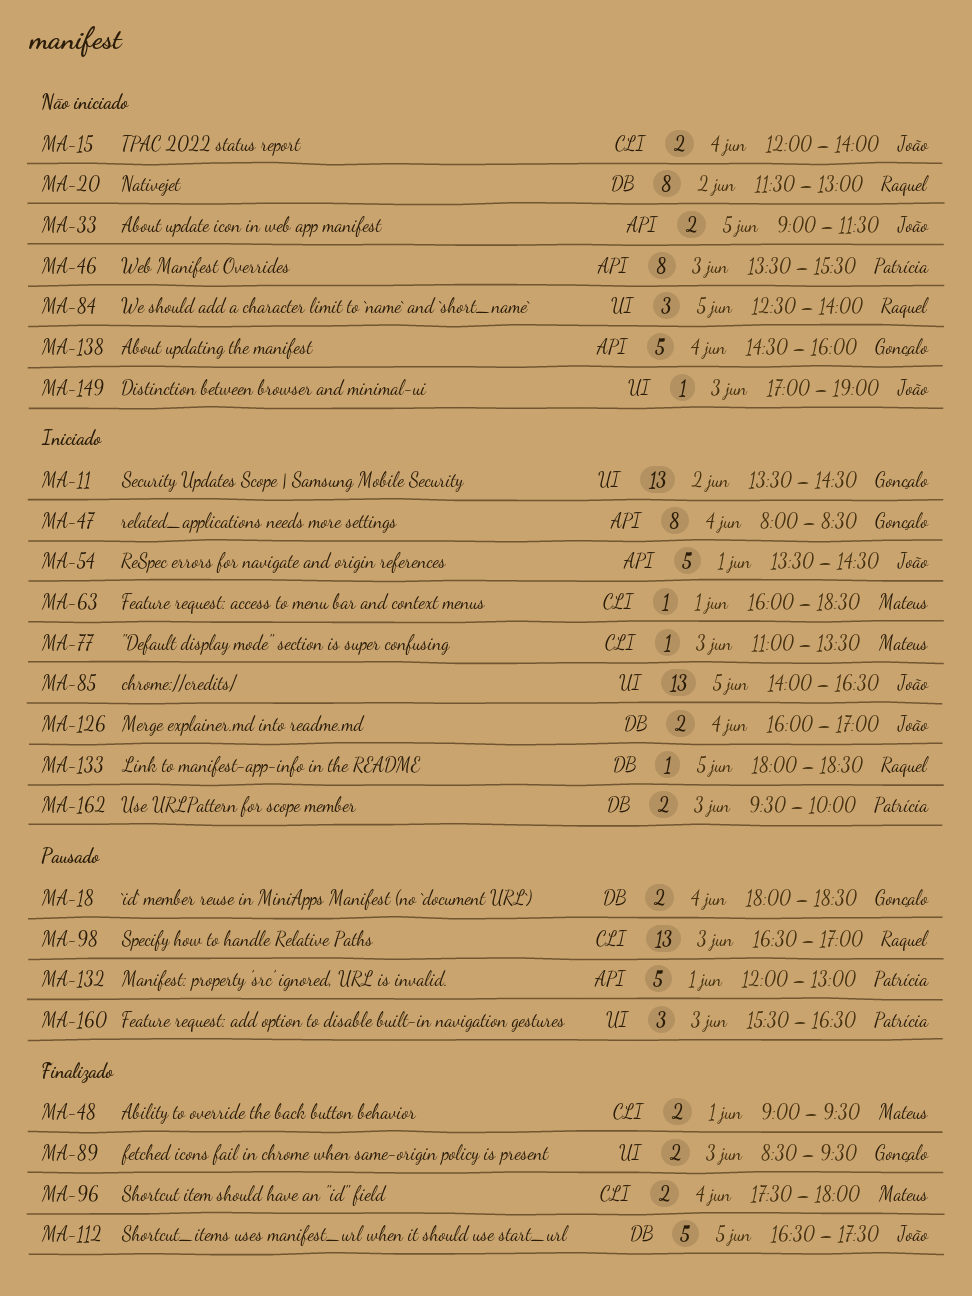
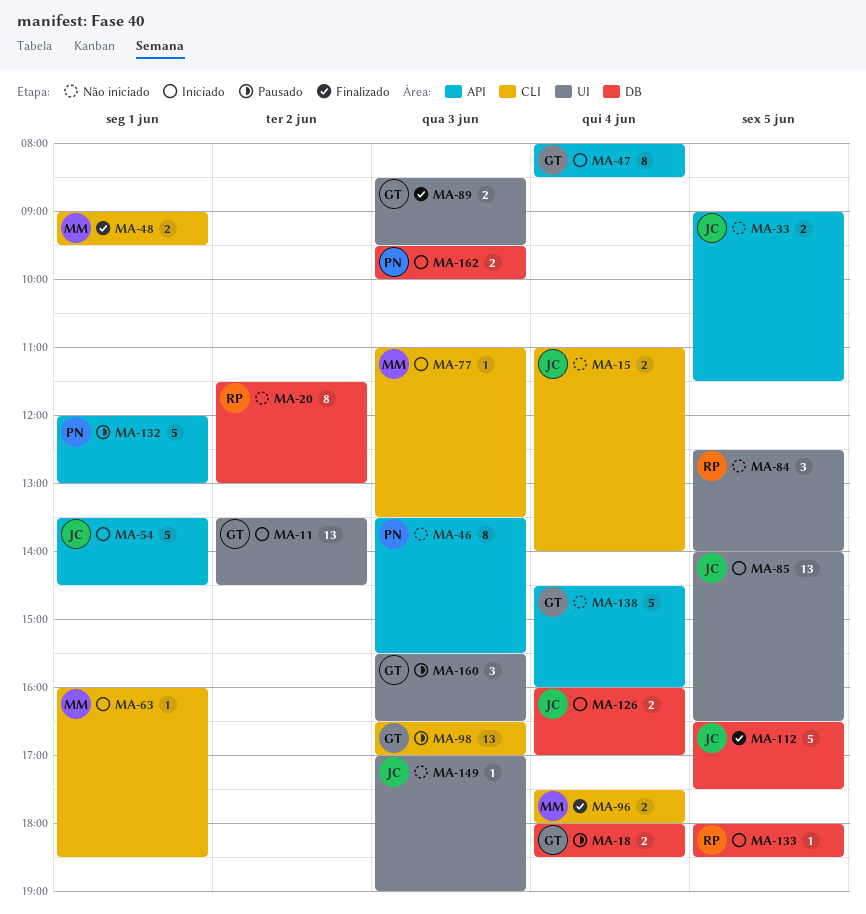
MA-15, begins: 12:00 -> 11:00
MA-98, owner: Raquel -> Gonçalo
MA-160, owner: Patrícia -> Gonçalo

